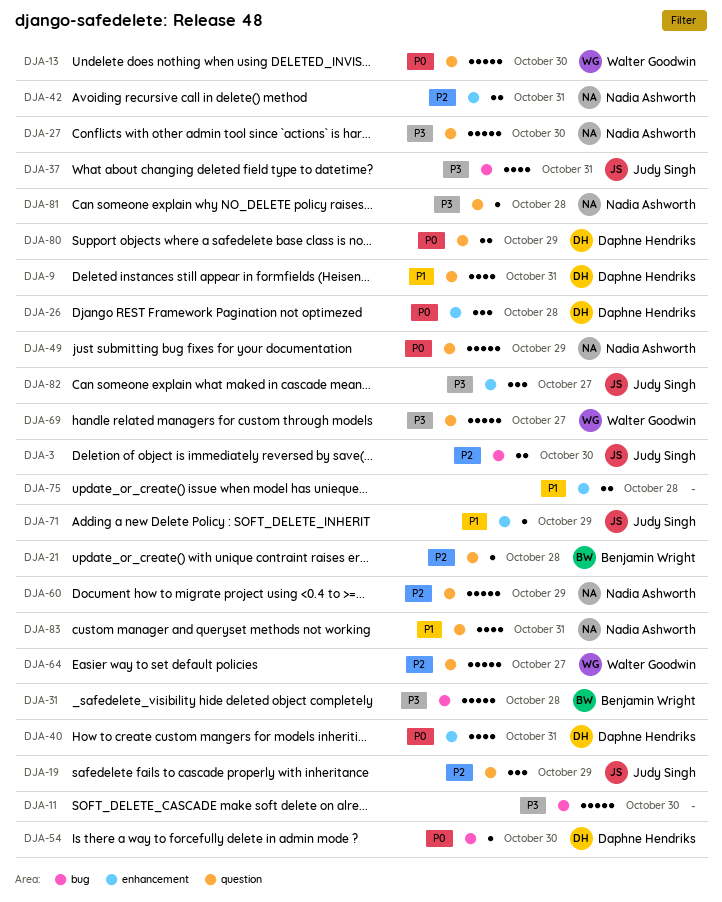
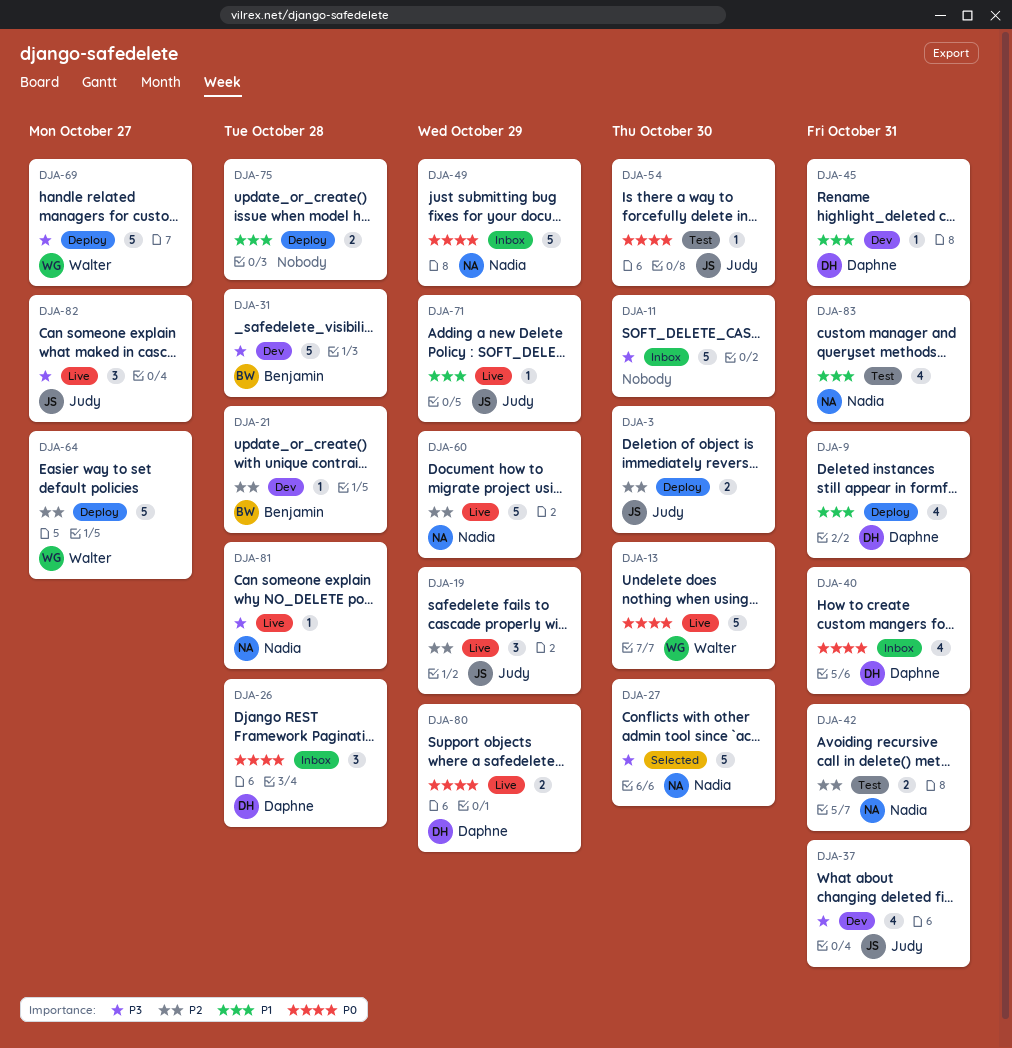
DJA-45: none -> present
DJA-54, owner: Daphne Hendriks -> Judy Singh

